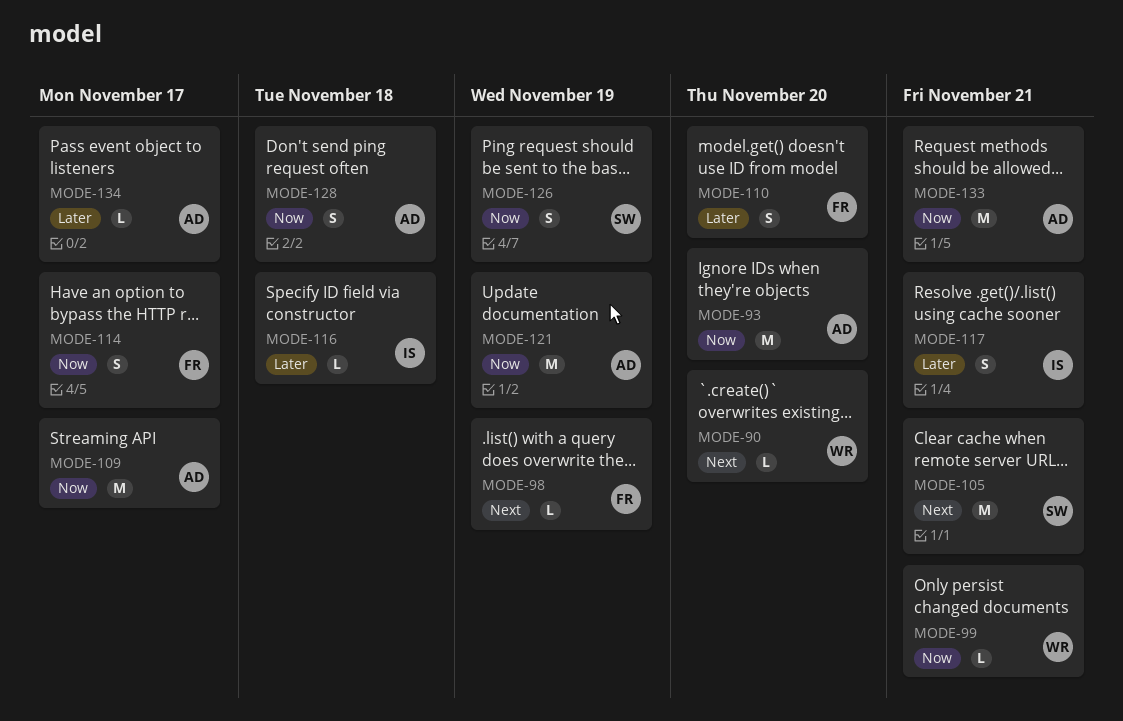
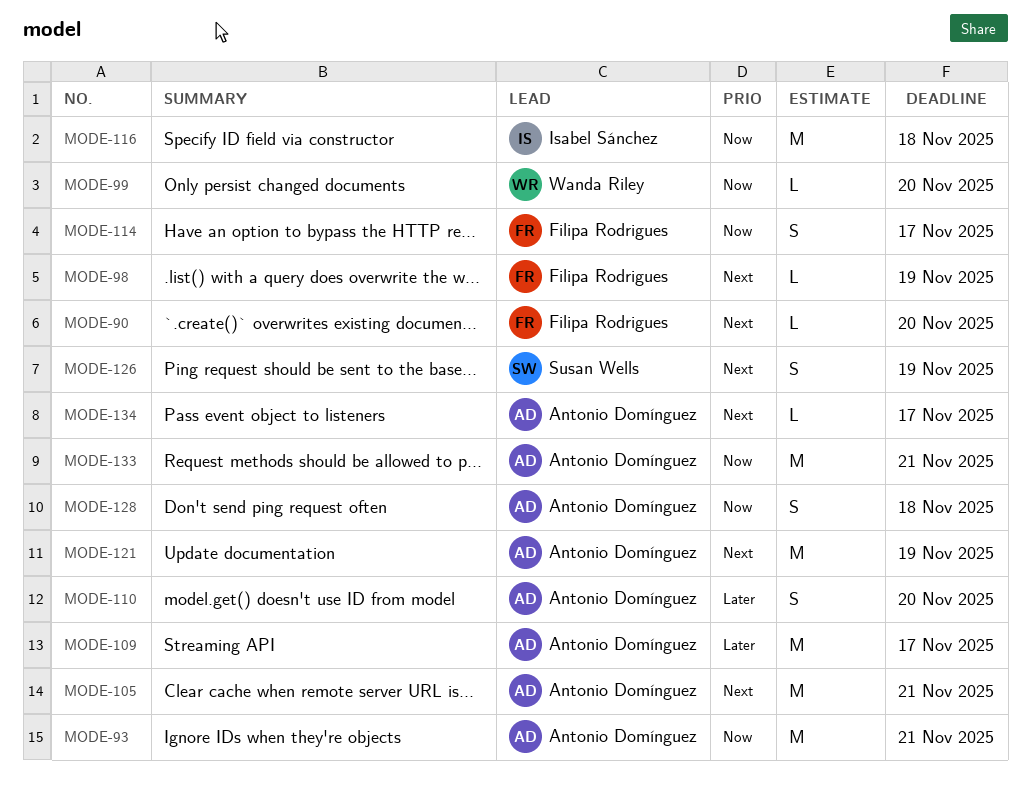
MODE-90, owner: Wanda Riley -> Filipa Rodrigues
MODE-93, due: Nov 20 -> Nov 21
MODE-99, due: Nov 21 -> Nov 20
MODE-105, owner: Susan Wells -> Antonio Domínguez
MODE-109, priority: Now -> Later
MODE-110, owner: Filipa Rodrigues -> Antonio Domínguez
MODE-116, priority: Later -> Now
MODE-116, estimate: L -> M
MODE-117: present -> none
MODE-121, priority: Now -> Next
MODE-126, priority: Now -> Next
MODE-134, priority: Later -> Next

